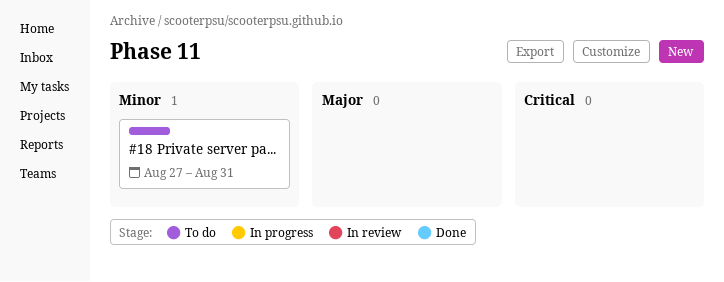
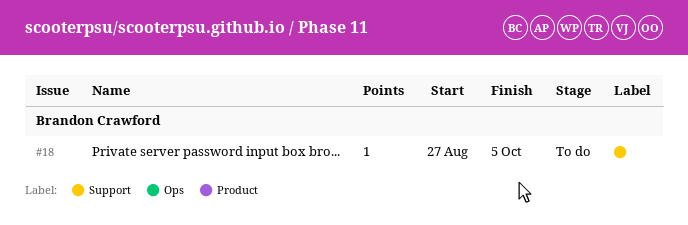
#18, due: Aug 31 -> Oct 5

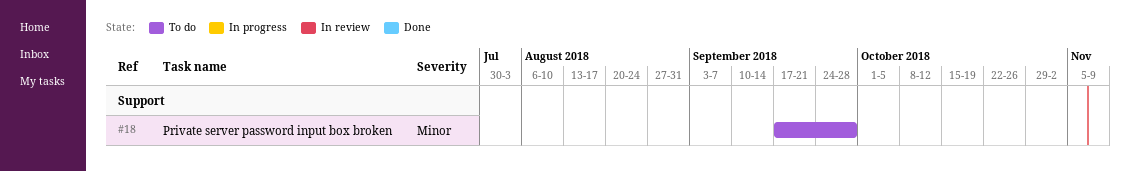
#18, start: Aug 27 -> Sep 17
#18, due: Oct 5 -> Sep 28

